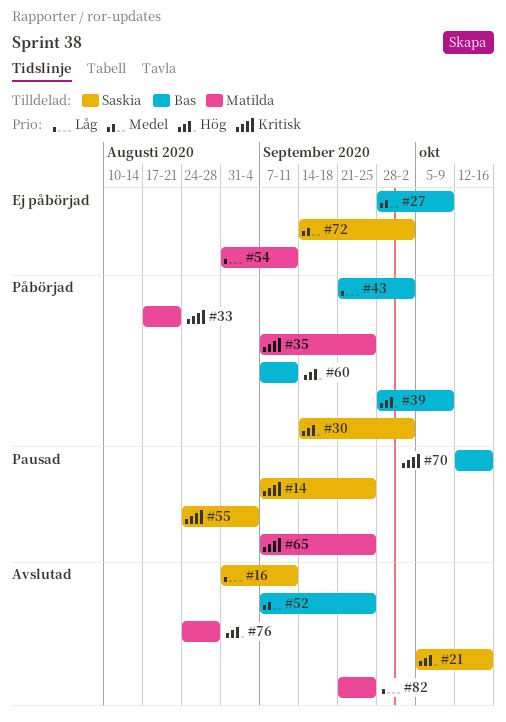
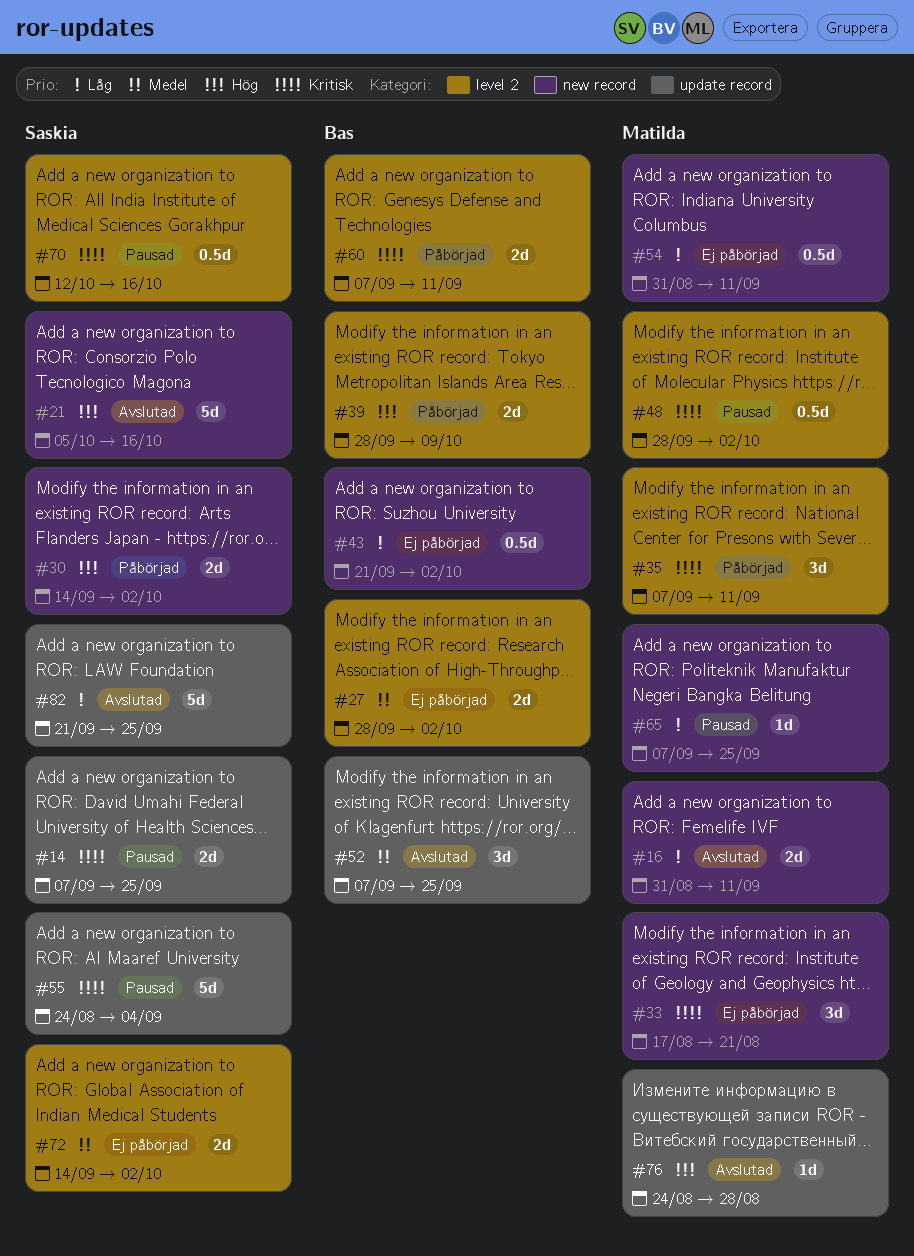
#16, owner: Saskia -> Matilda
#27, due: Oct 9 -> Oct 2
#33, status: Påbörjad -> Ej påbörjad
#35, due: Sep 25 -> Sep 11
#43, status: Påbörjad -> Ej påbörjad
#48: none -> present
#60, priority: Hög -> Kritisk
#65, priority: Kritisk -> Låg
#70, owner: Bas -> Saskia
#82, owner: Matilda -> Saskia

